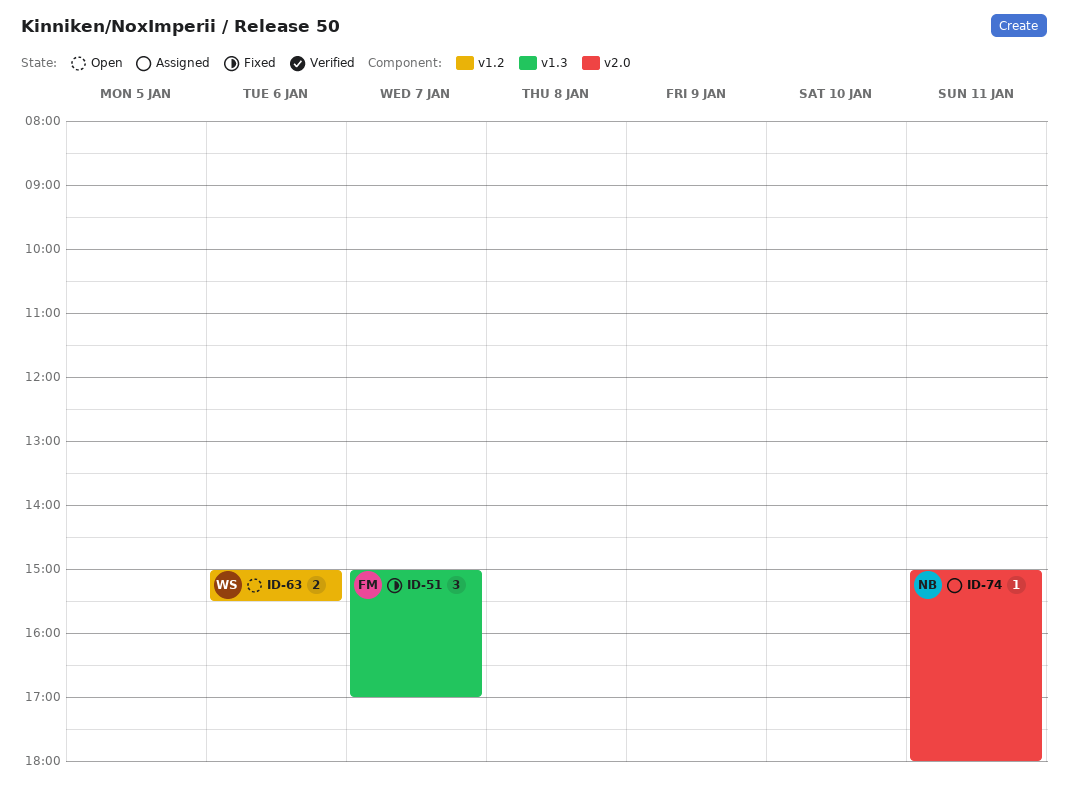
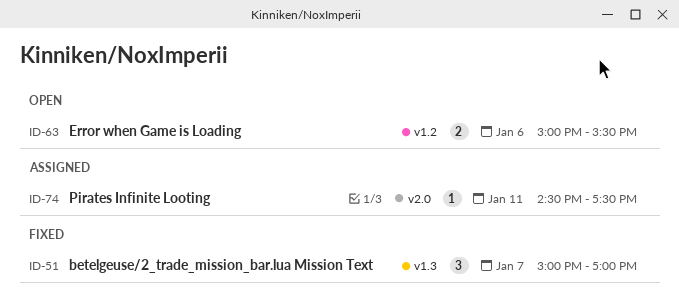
ID-74, begins: 15:00 -> 14:30
ID-74, ends: 18:00 -> 17:30

